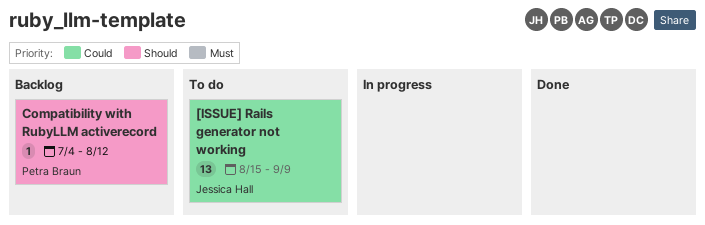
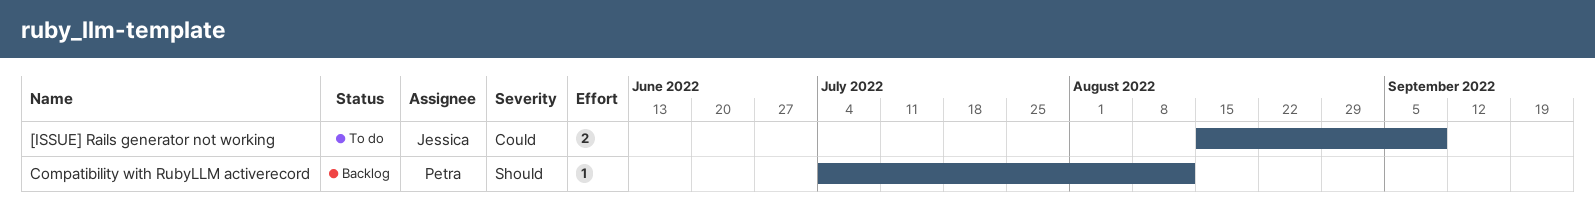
[ISSUE] Rails generator not working, estimate: 13 -> 2

